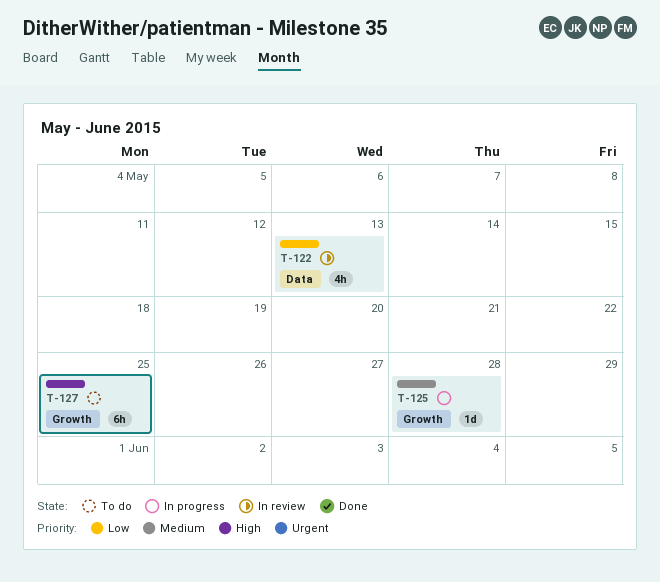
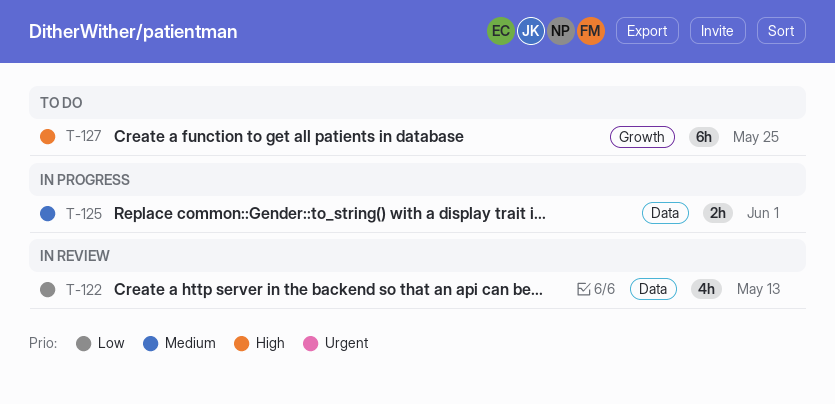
T-125, label: Growth -> Data
T-125, estimate: 1d -> 2h
T-125, due: May 28 -> Jun 1

